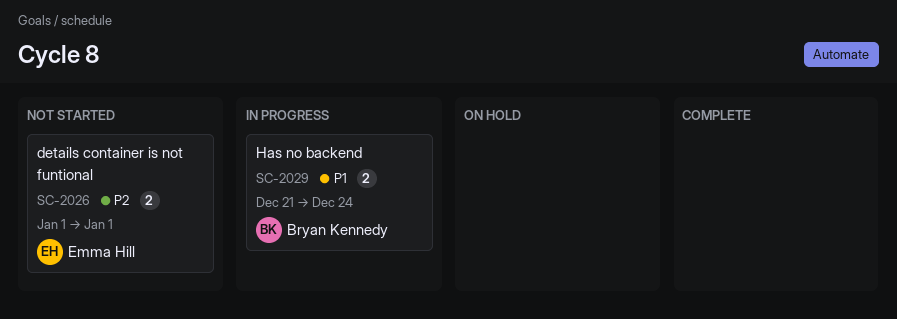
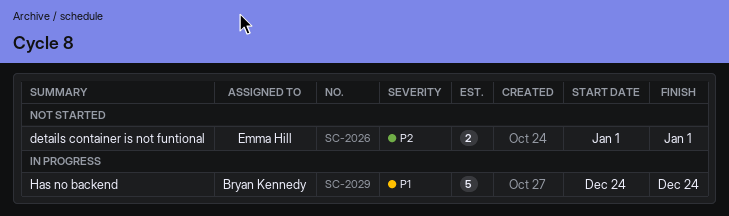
SC-2029, estimate: 2 -> 5
SC-2029, start: Dec 21 -> Dec 24

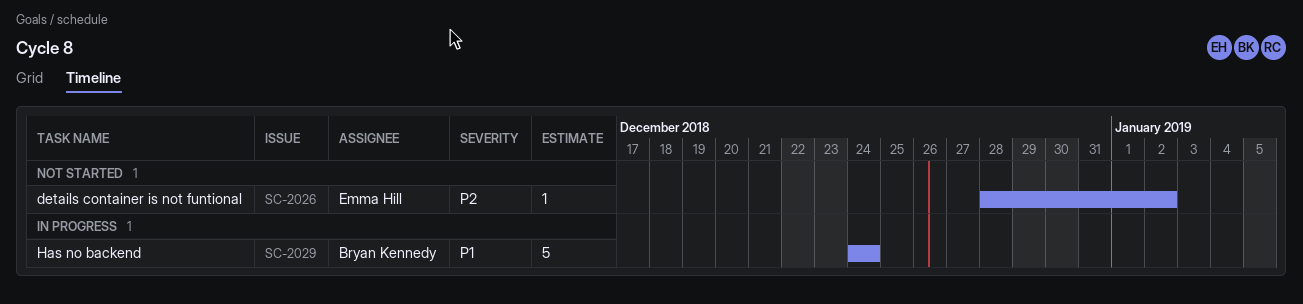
SC-2026, estimate: 2 -> 1
SC-2026, start: Jan 1 -> Dec 28
SC-2026, due: Jan 1 -> Jan 2

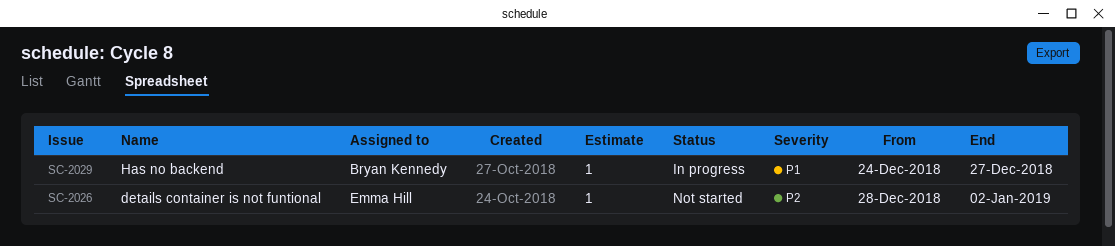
SC-2029, estimate: 5 -> 1
SC-2029, due: Dec 24 -> Dec 27

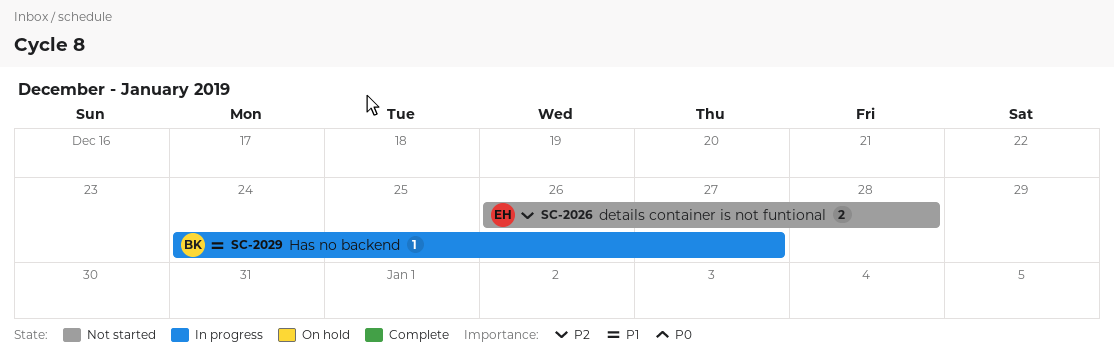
SC-2026, estimate: 1 -> 2
SC-2026, start: Dec 28 -> Dec 26
SC-2026, due: Jan 2 -> Dec 28

